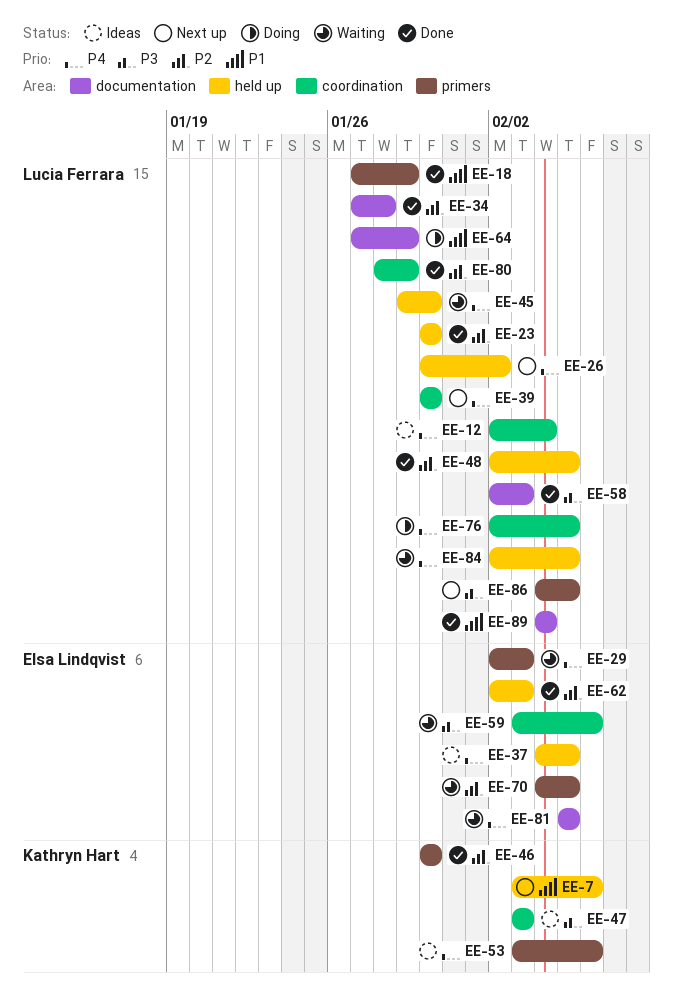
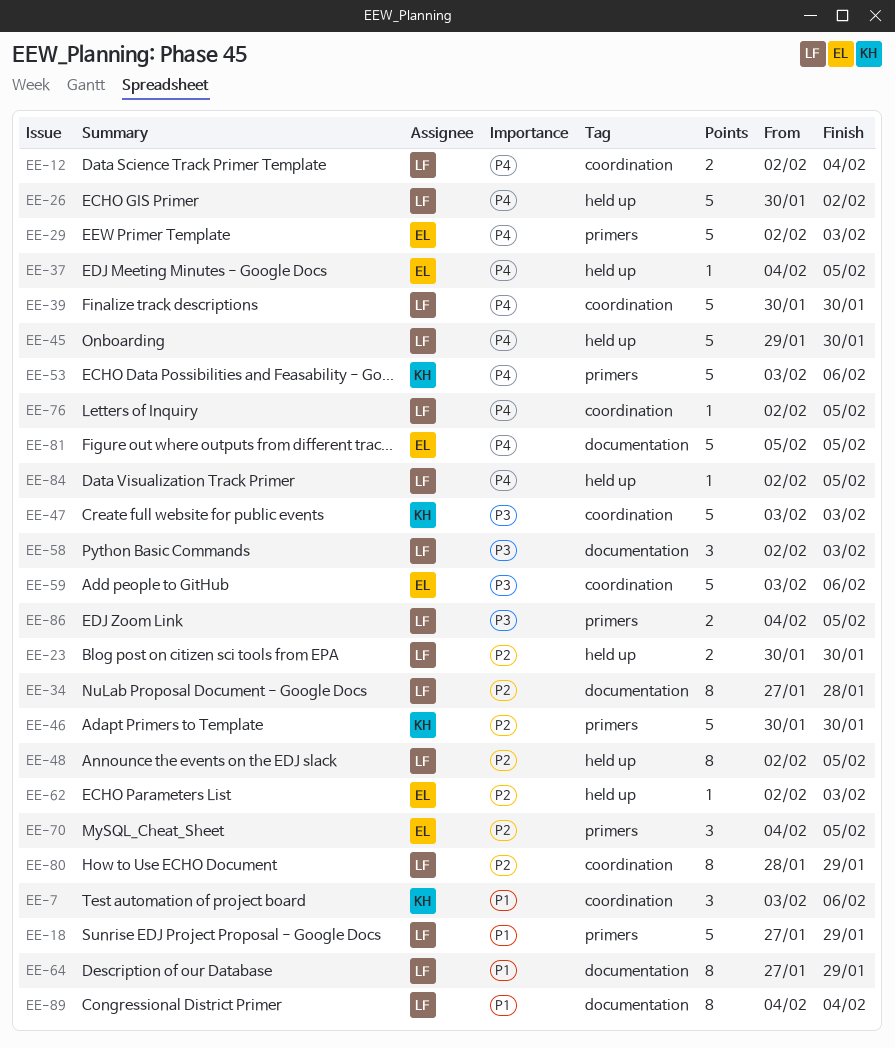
EE-7, label: held up -> coordination

